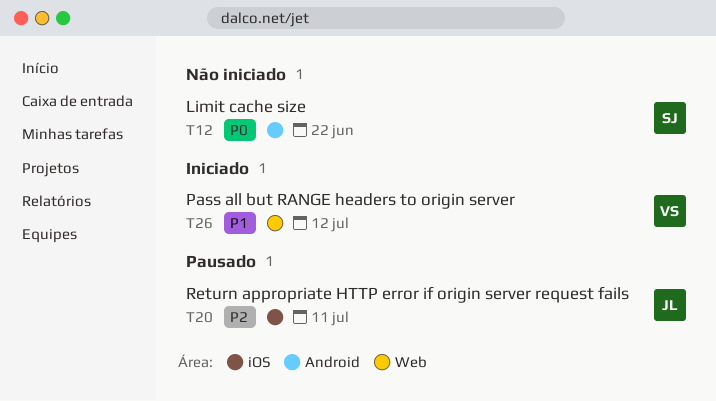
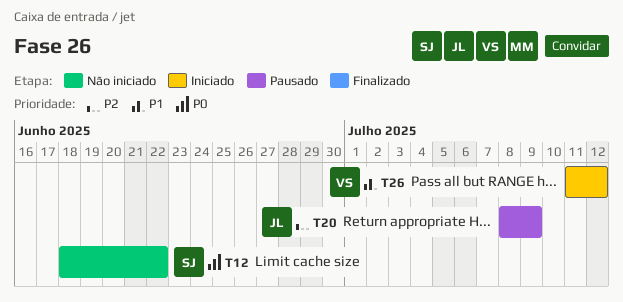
T20, due: Jul 11 -> Jul 9

